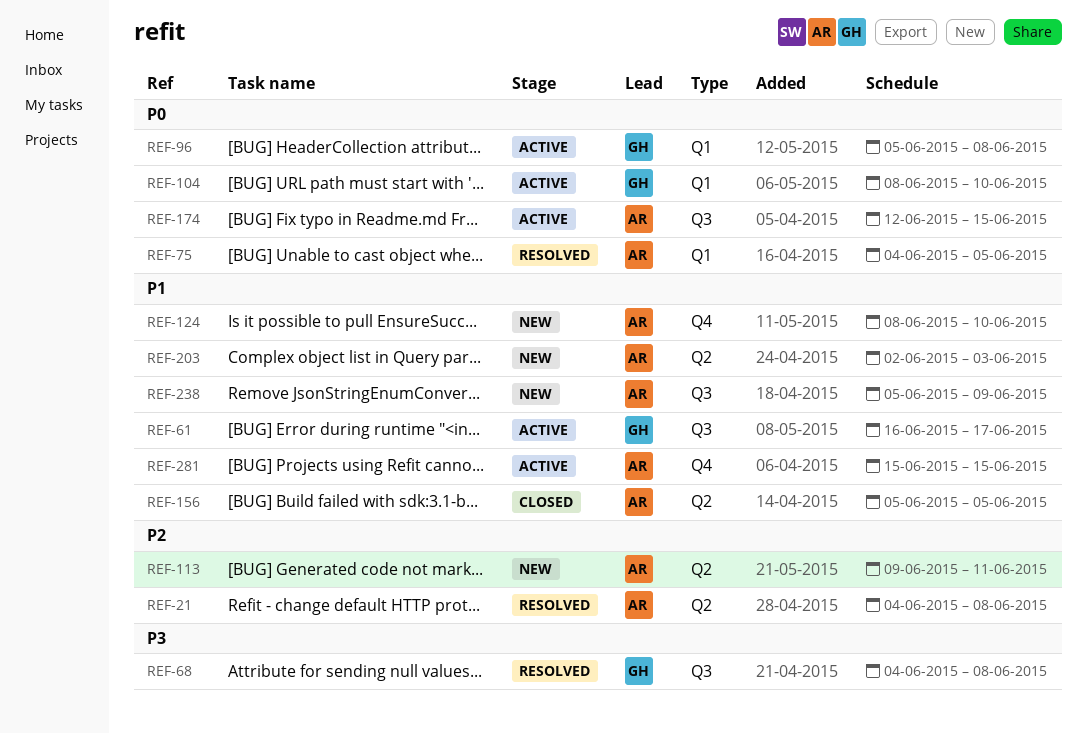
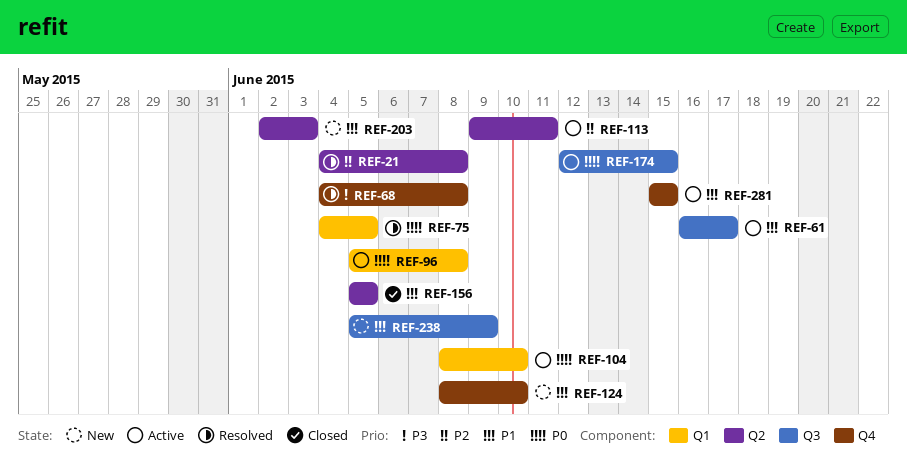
REF-68, label: Q3 -> Q4
REF-113, status: New -> Active

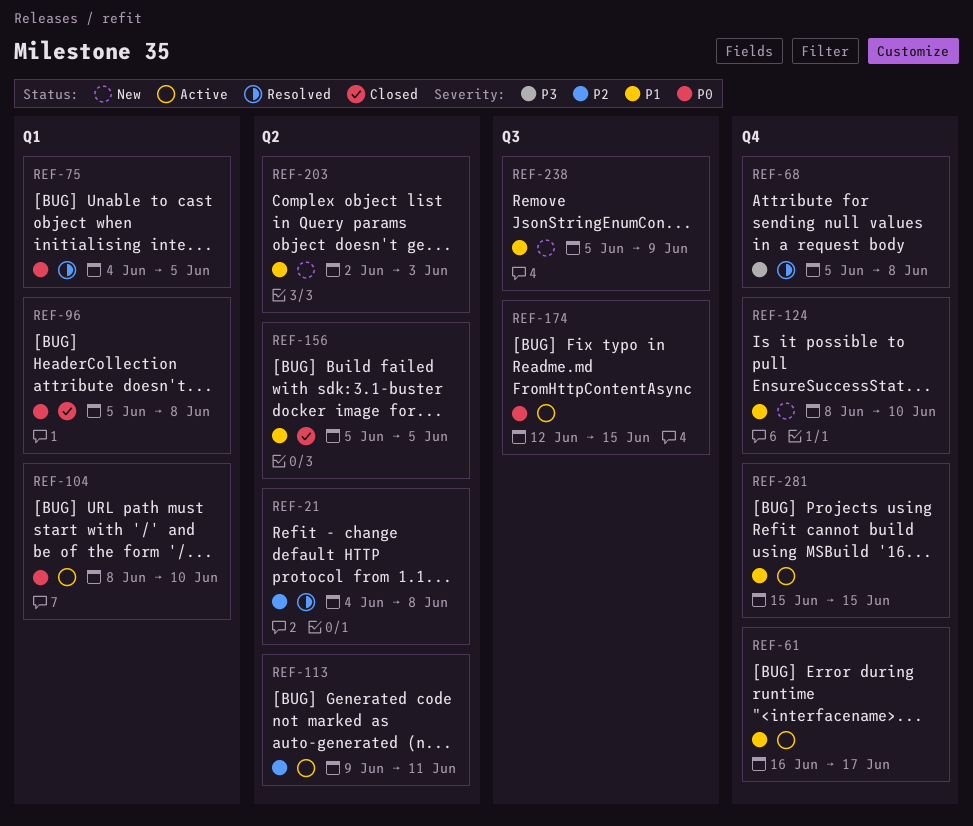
REF-61, label: Q3 -> Q4
REF-68, start: Jun 4 -> Jun 5
REF-96, status: Active -> Closed

